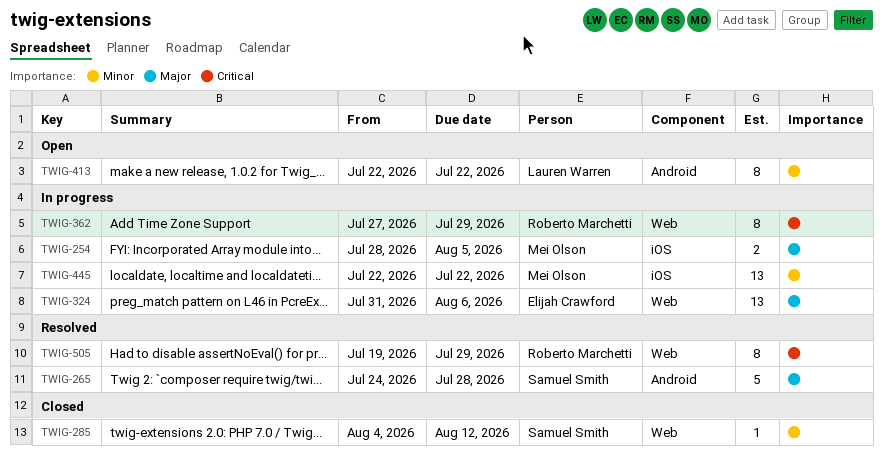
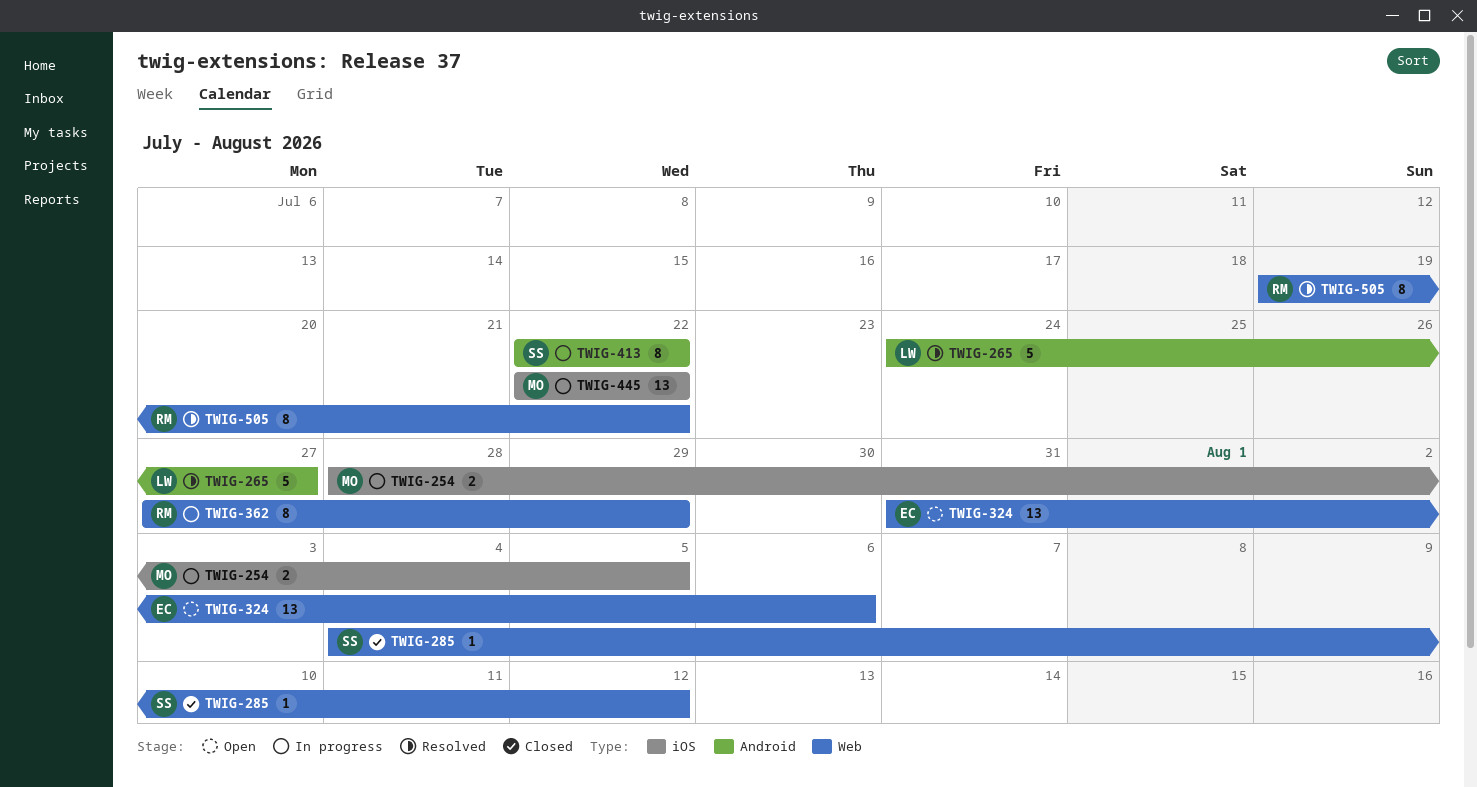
TWIG-265, owner: Samuel Smith -> Lauren Warren
TWIG-265, due: Jul 28 -> Jul 27
TWIG-324, status: In progress -> Open
TWIG-413, status: Open -> In progress
TWIG-413, owner: Lauren Warren -> Samuel Smith
TWIG-505, due: Jul 29 -> Jul 22

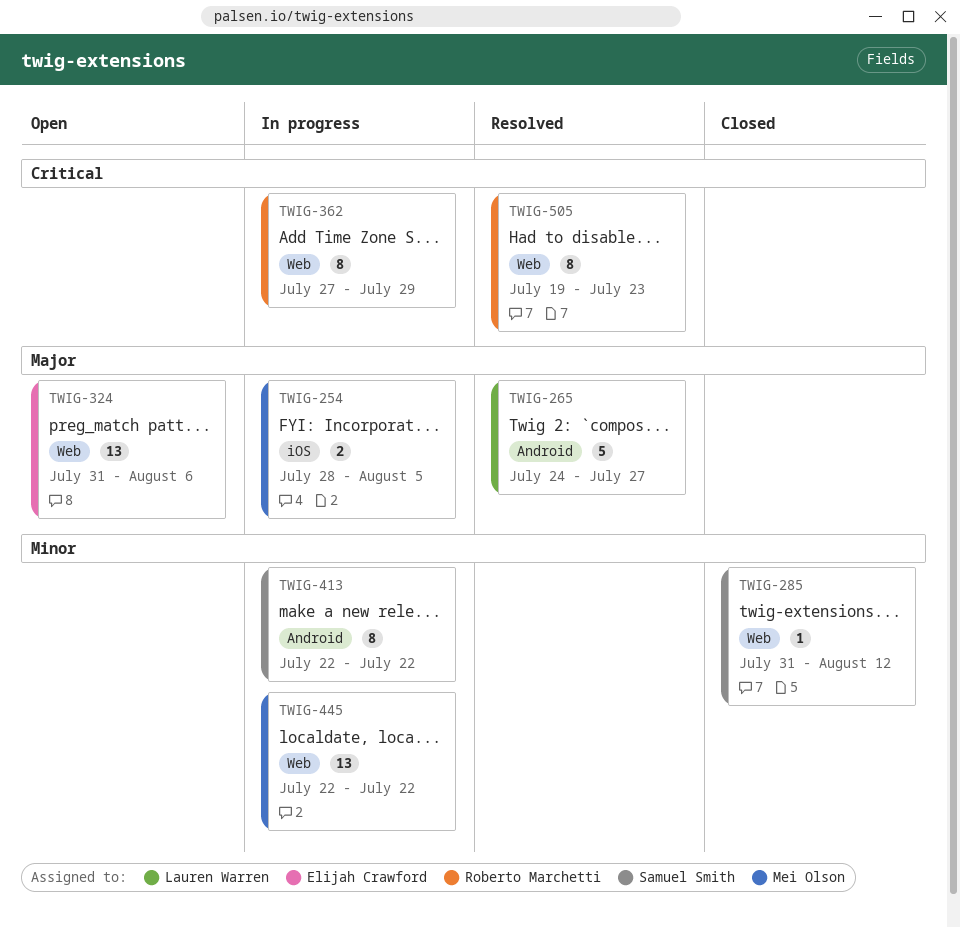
TWIG-285, start: Aug 4 -> Jul 31
TWIG-445, label: iOS -> Web
TWIG-505, due: Jul 22 -> Jul 23

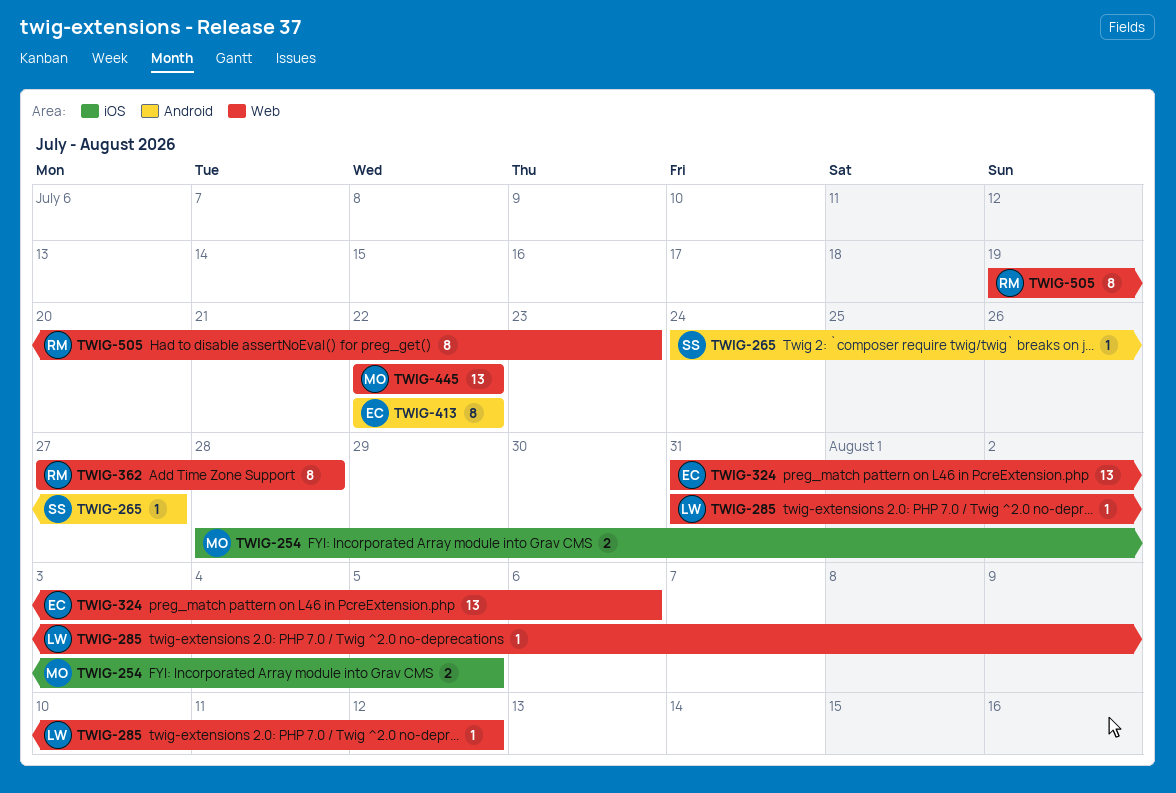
TWIG-265, owner: Lauren Warren -> Samuel Smith
TWIG-265, estimate: 5 -> 1
TWIG-285, owner: Samuel Smith -> Lauren Warren
TWIG-362, due: Jul 29 -> Jul 28
TWIG-413, owner: Samuel Smith -> Elijah Crawford

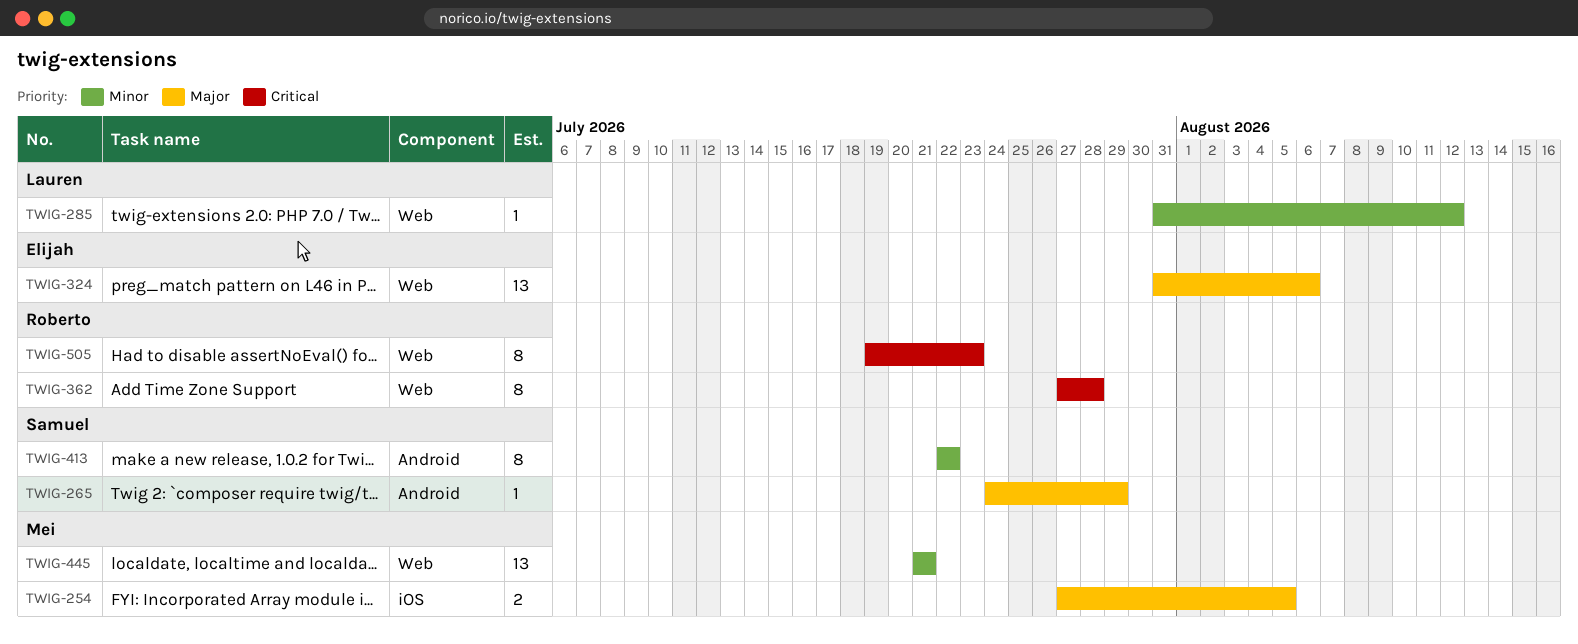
TWIG-254, start: Jul 28 -> Jul 27
TWIG-265, due: Jul 27 -> Jul 29
TWIG-413, owner: Elijah -> Samuel
TWIG-445, start: Jul 22 -> Jul 21
TWIG-445, due: Jul 22 -> Jul 21

